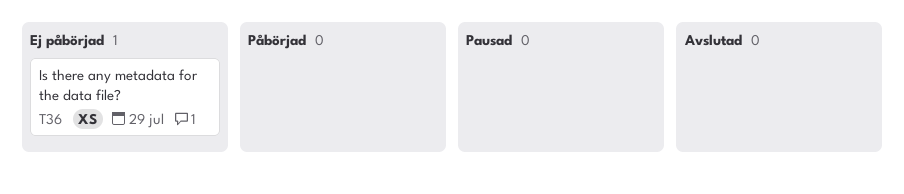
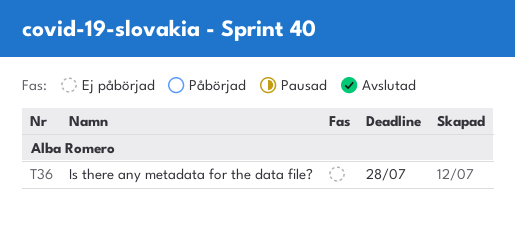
T36, due: Jul 29 -> Jul 28

